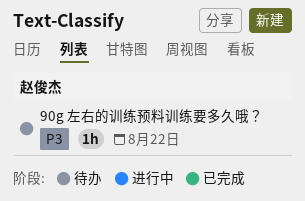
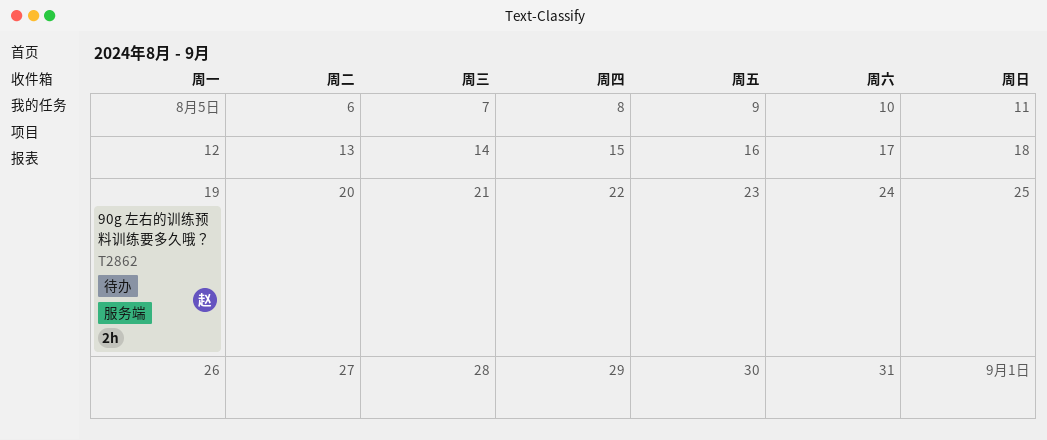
90g 左右的训练预料训练要多久哦？, estimate: 1h -> 2h
90g 左右的训练预料训练要多久哦？, due: Aug 22 -> Aug 19

